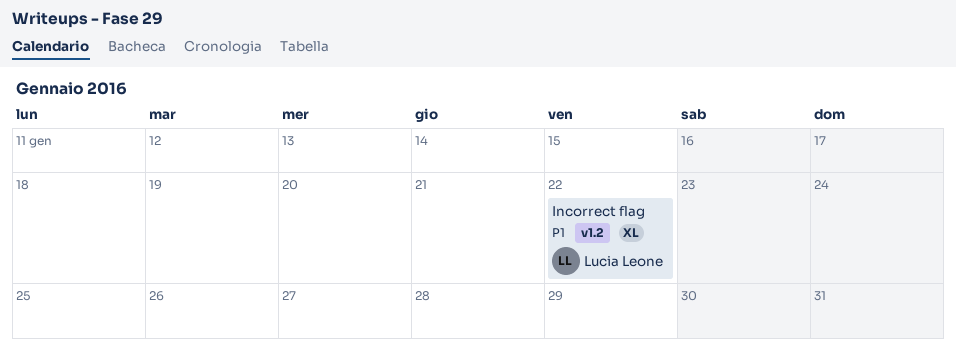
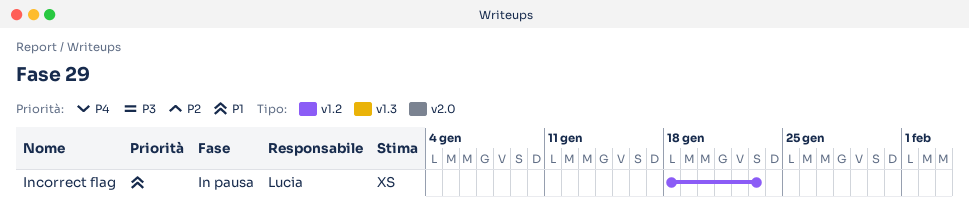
Incorrect flag, estimate: XL -> XS
Incorrect flag, due: Jan 22 -> Jan 23

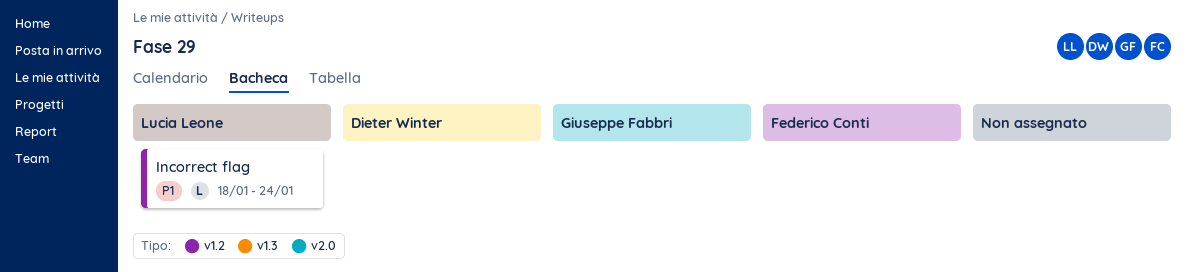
Incorrect flag, estimate: XS -> L
Incorrect flag, due: Jan 23 -> Jan 24

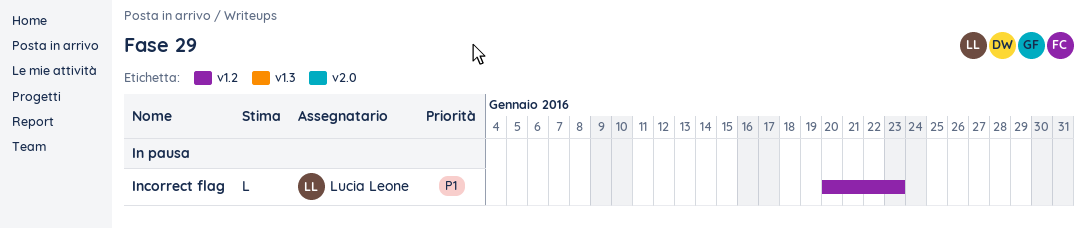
Incorrect flag, start: Jan 18 -> Jan 20
Incorrect flag, due: Jan 24 -> Jan 23

